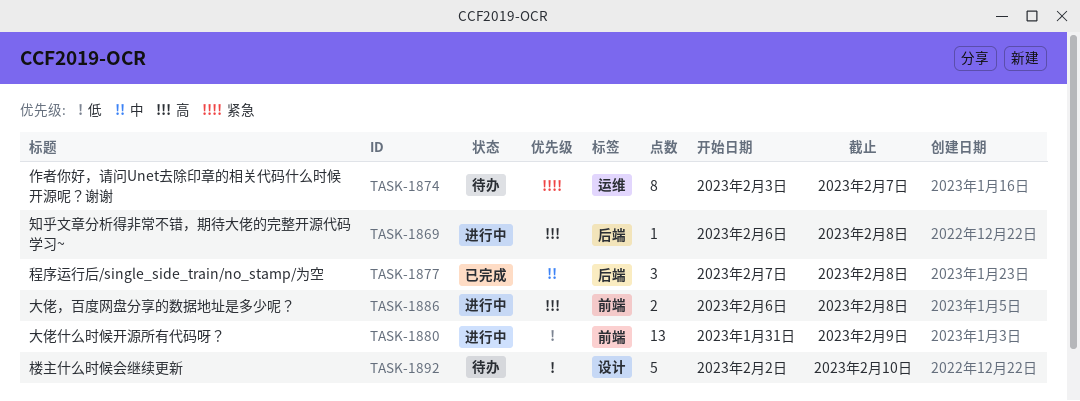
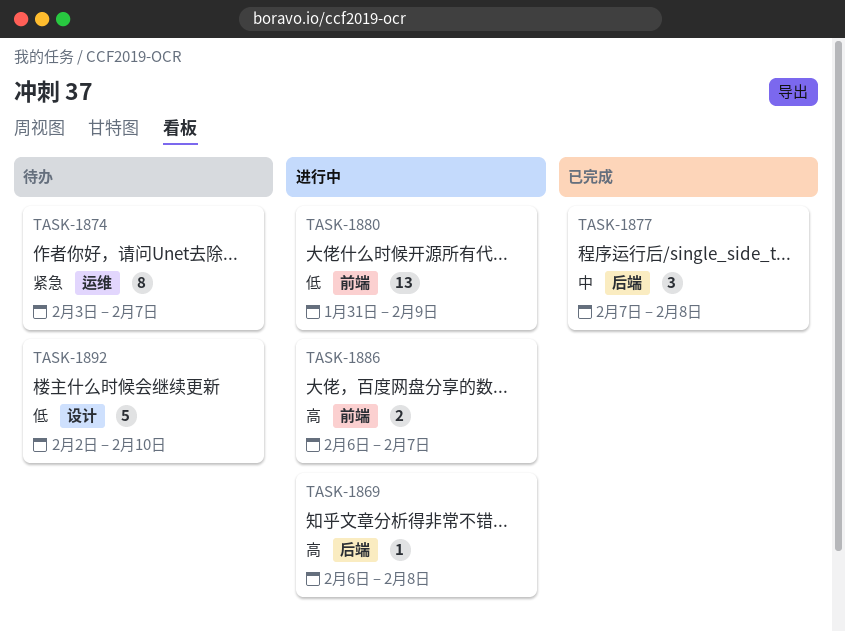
TASK-1886, due: Feb 8 -> Feb 7

